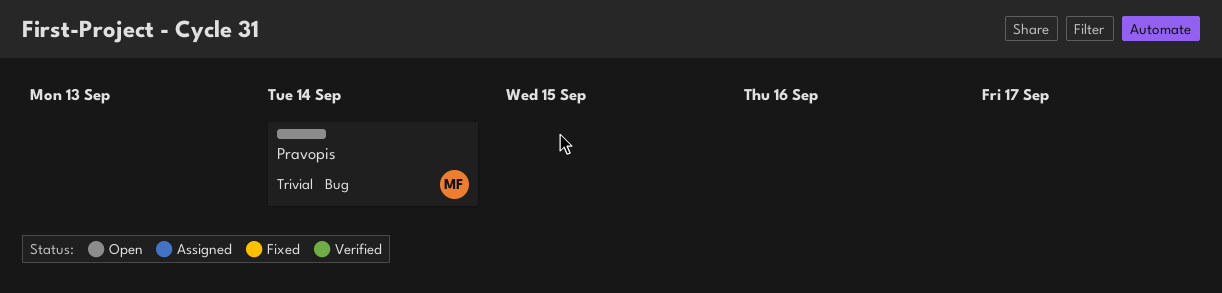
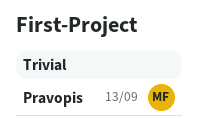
Pravopis, due: Sep 14 -> Sep 13

